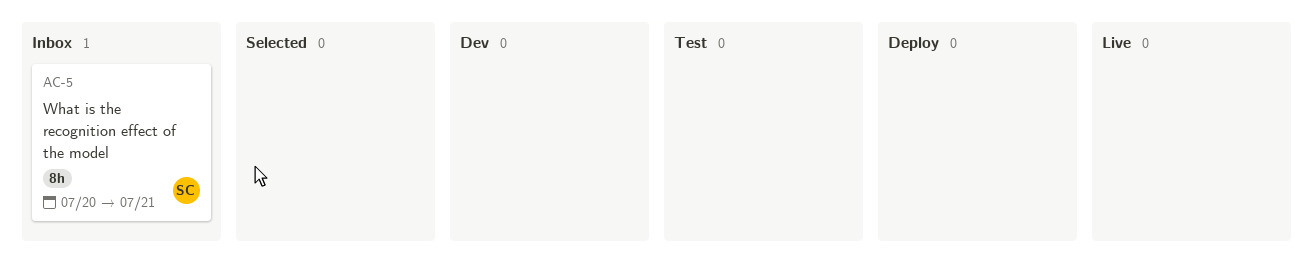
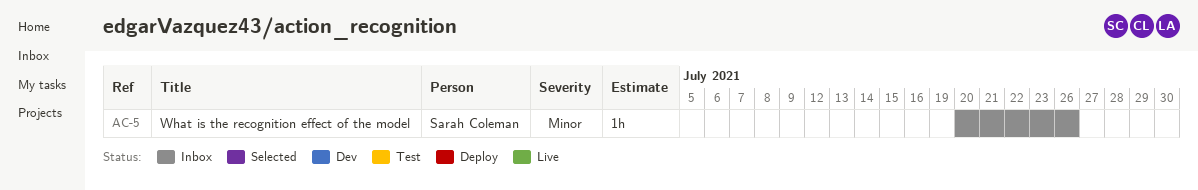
AC-5, estimate: 8h -> 1h
AC-5, due: Jul 21 -> Jul 26

